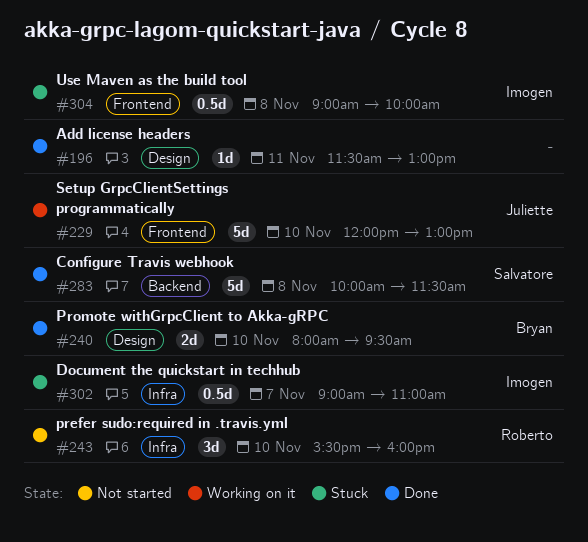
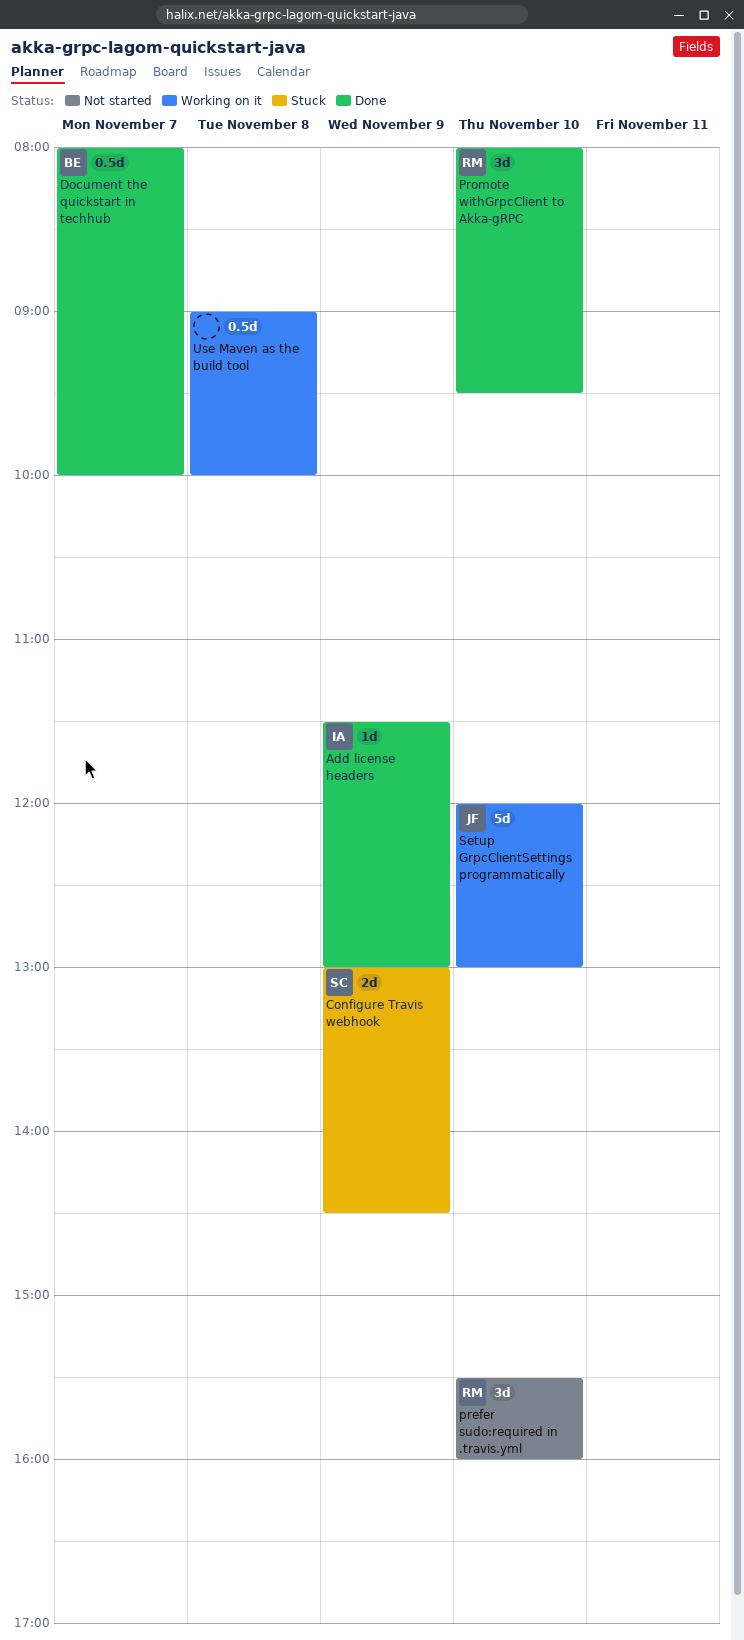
Add license headers, owner: none -> Imogen
Add license headers, day: Nov 11 -> Nov 9
Configure Travis webhook, status: Done -> Stuck
Configure Travis webhook, estimate: 5d -> 2d
Configure Travis webhook, day: Nov 8 -> Nov 9
Configure Travis webhook, begins: 10:00 -> 13:00
Configure Travis webhook, ends: 11:30 -> 14:30
Document the quickstart in techhub, status: Stuck -> Done
Document the quickstart in techhub, owner: Imogen -> Bryan
Document the quickstart in techhub, begins: 09:00 -> 08:00
Document the quickstart in techhub, ends: 11:00 -> 10:00
Promote withGrpcClient to Akka-gRPC, owner: Bryan -> Roberto
Promote withGrpcClient to Akka-gRPC, estimate: 2d -> 3d
Use Maven as the build tool, status: Stuck -> Working on it
Use Maven as the build tool, owner: Imogen -> none

